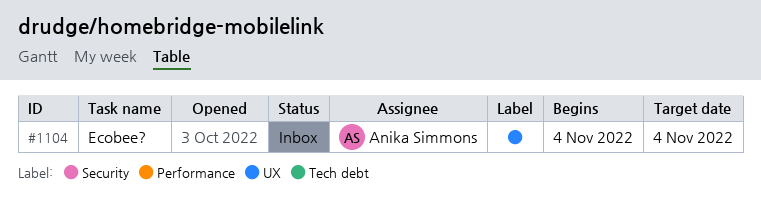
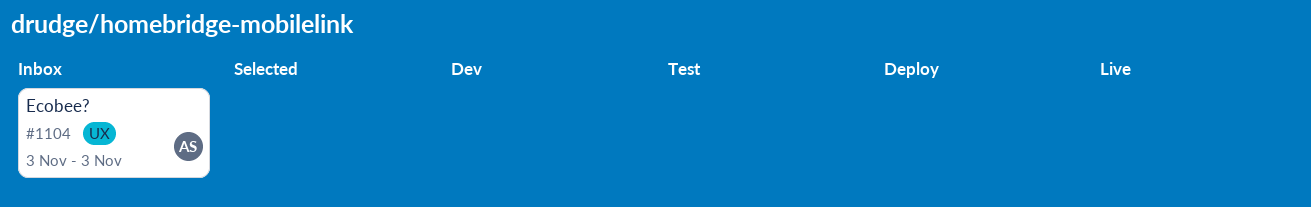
#1104, start: Nov 4 -> Nov 3
#1104, due: Nov 4 -> Nov 3

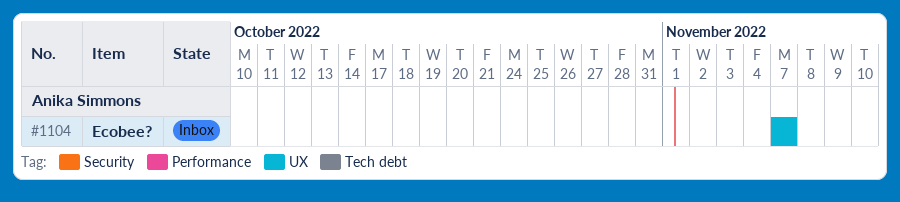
#1104, start: Nov 3 -> Nov 7
#1104, due: Nov 3 -> Nov 7

